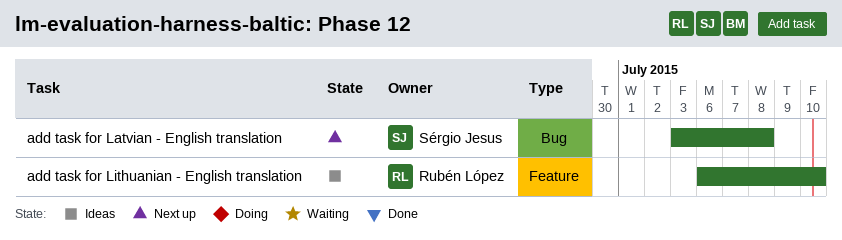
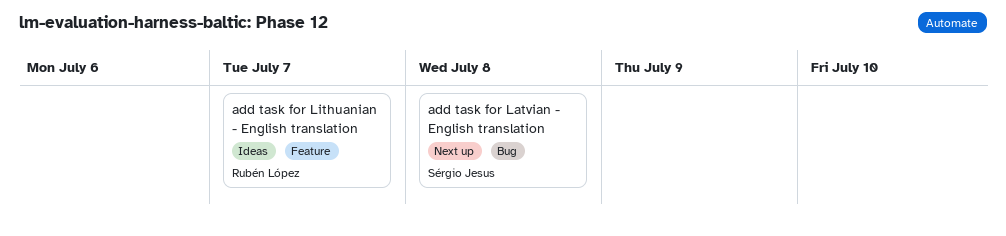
add task for Lithuanian - English translation, due: Jul 10 -> Jul 7

